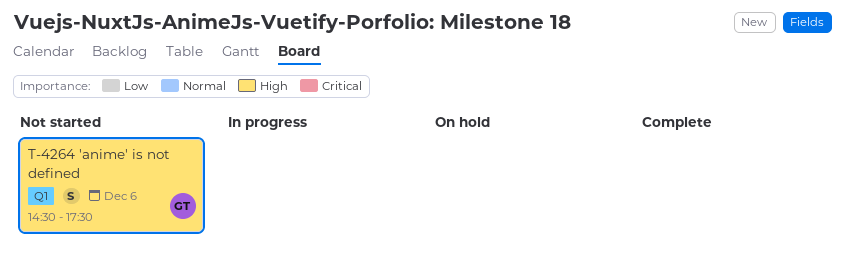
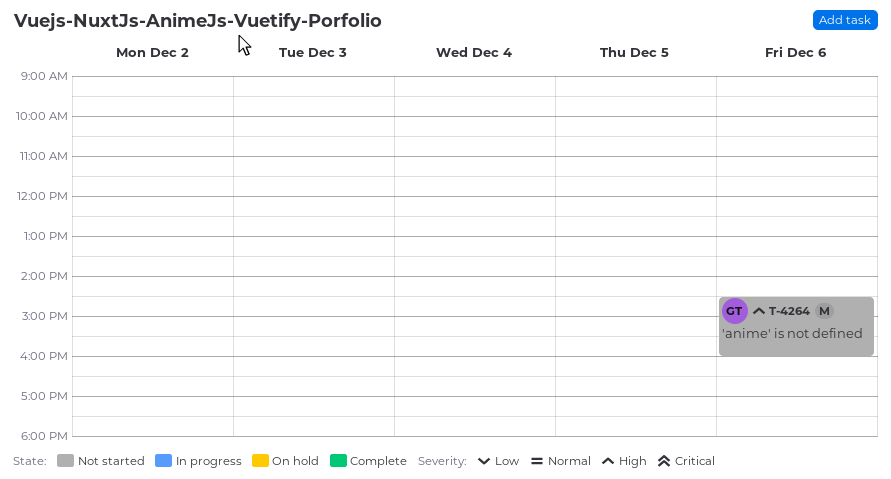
T-4264, estimate: S -> M
T-4264, ends: 17:30 -> 16:00

